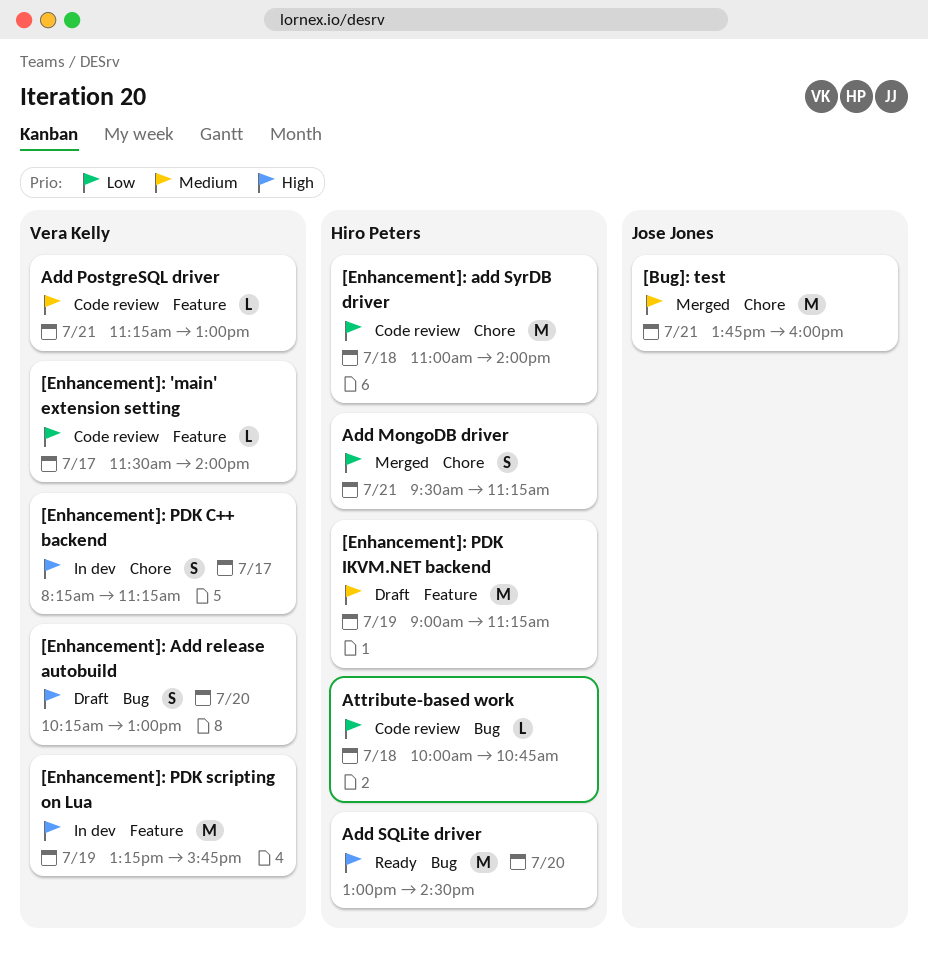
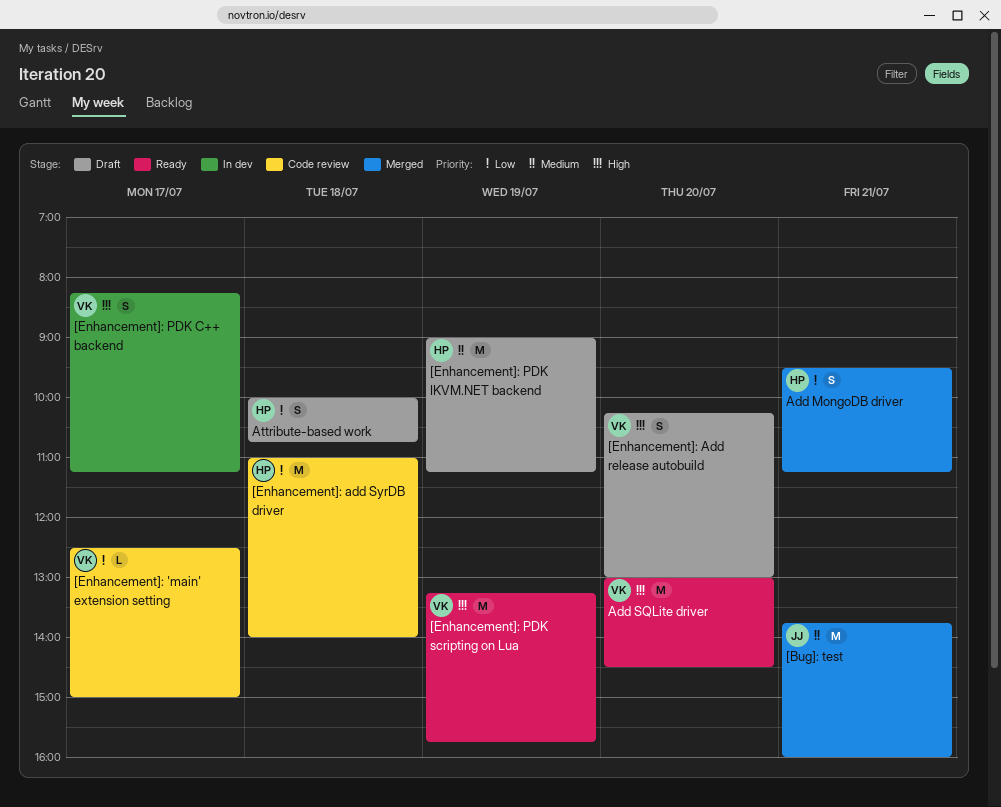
[Enhancement]: 'main' extension setting, begins: 11:30 -> 12:30
[Enhancement]: 'main' extension setting, ends: 14:00 -> 15:00
[Enhancement]: PDK scripting on Lua, status: In dev -> Ready
Add PostgreSQL driver: present -> none
Add SQLite driver, owner: Hiro Peters -> Vera Kelly
Attribute-based work, status: Code review -> Draft
Attribute-based work, estimate: L -> S

